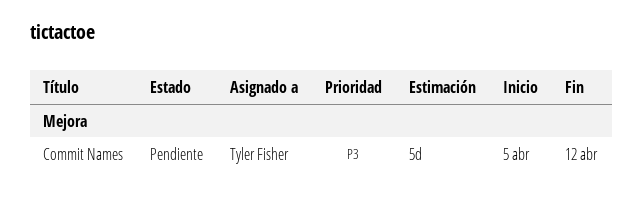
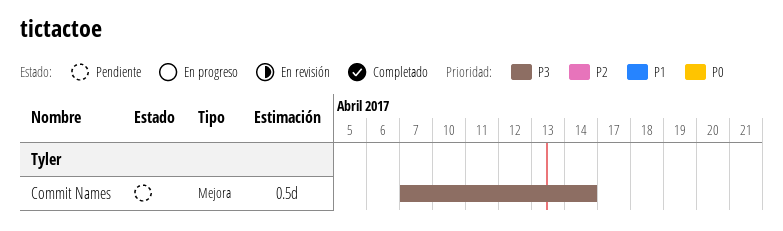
Commit Names, estimate: 5d -> 0.5d
Commit Names, start: Apr 5 -> Apr 7
Commit Names, due: Apr 12 -> Apr 14

